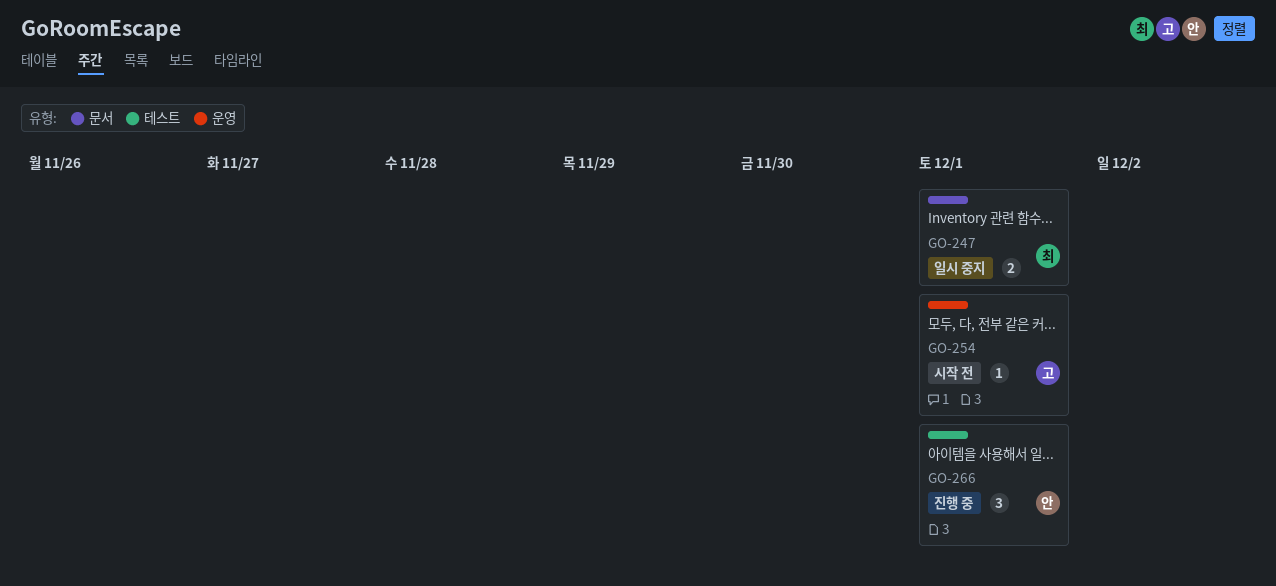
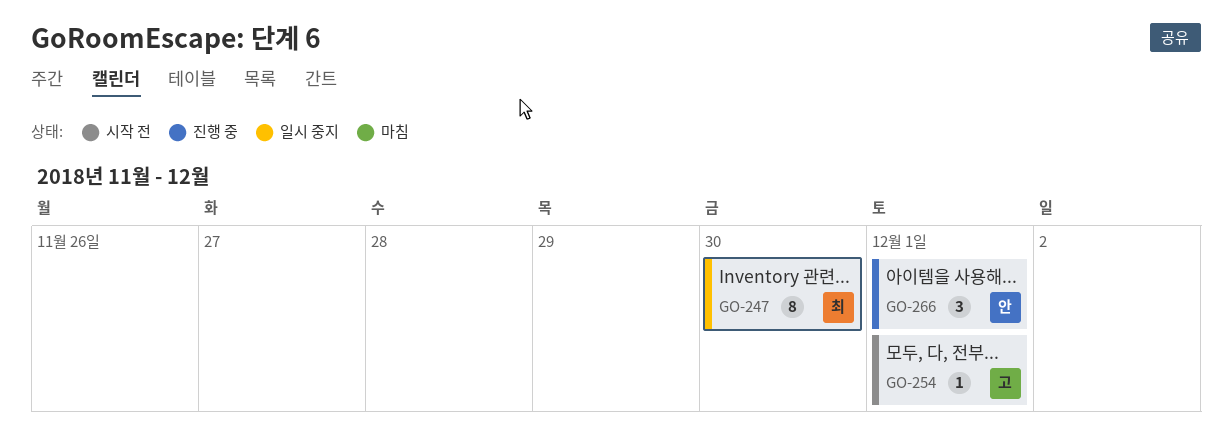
GO-247, estimate: 2 -> 8
GO-247, due: Dec 1 -> Nov 30

